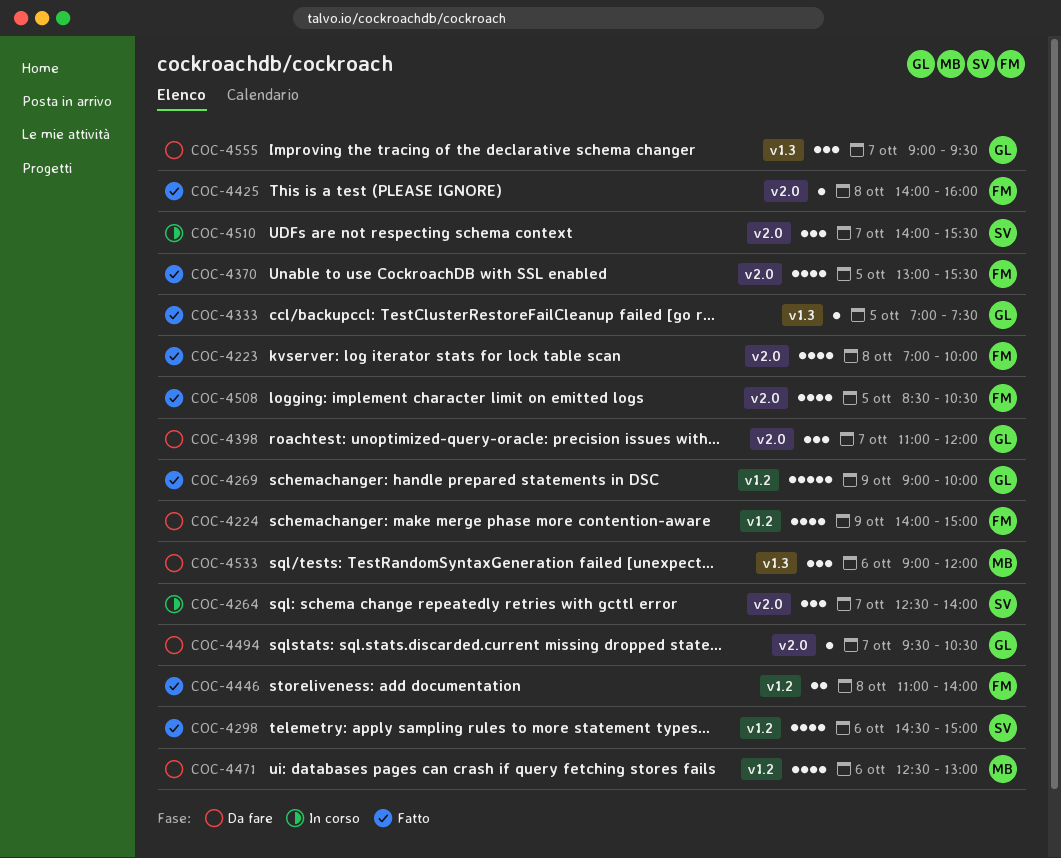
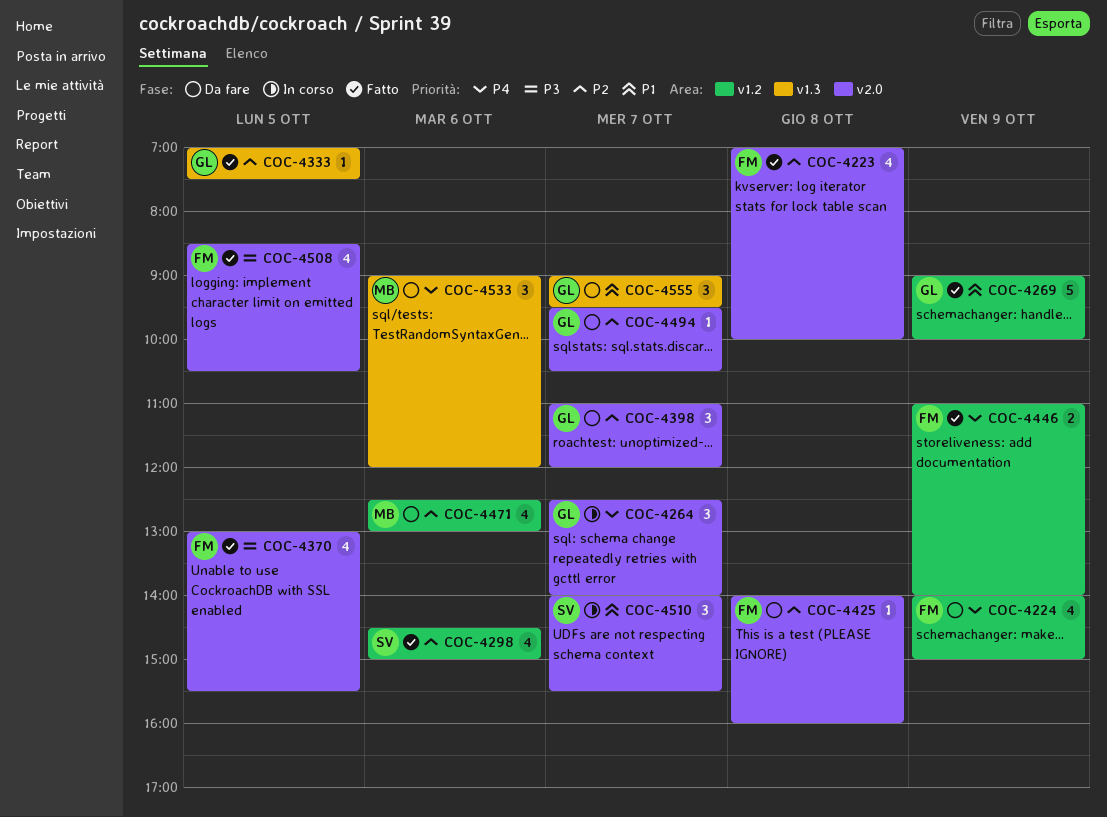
COC-4264, owner: SV -> GL
COC-4425, status: Fatto -> Da fare
COC-4446, day: Oct 8 -> Oct 9

